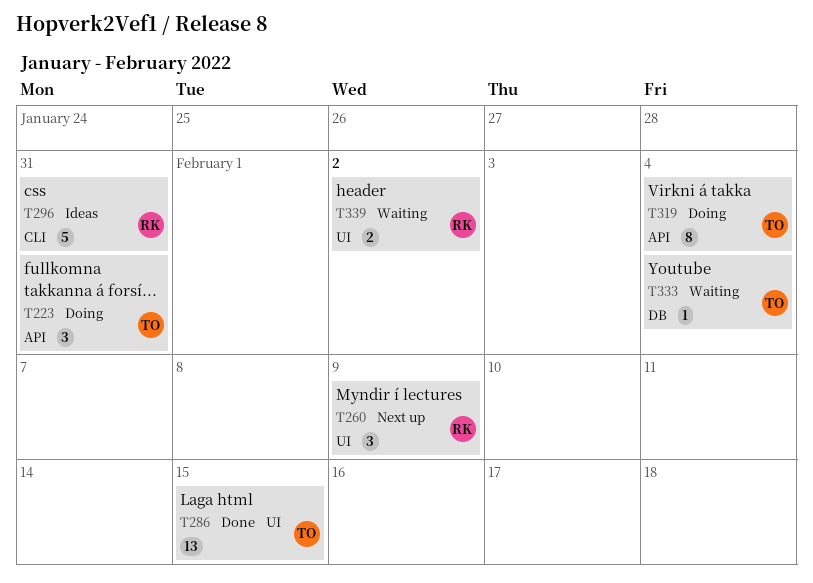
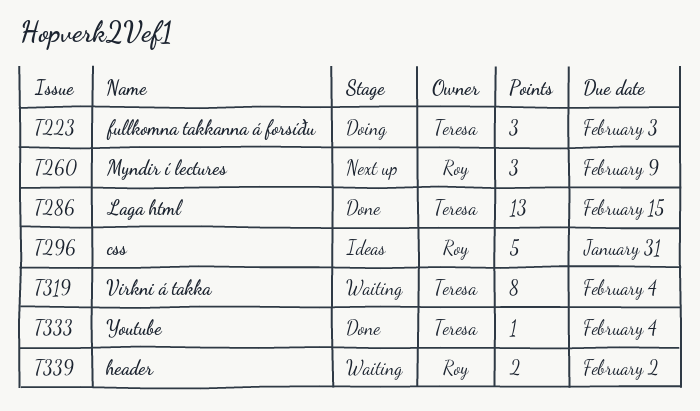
T223, due: Jan 31 -> Feb 3
T319, status: Doing -> Waiting
T333, status: Waiting -> Done

